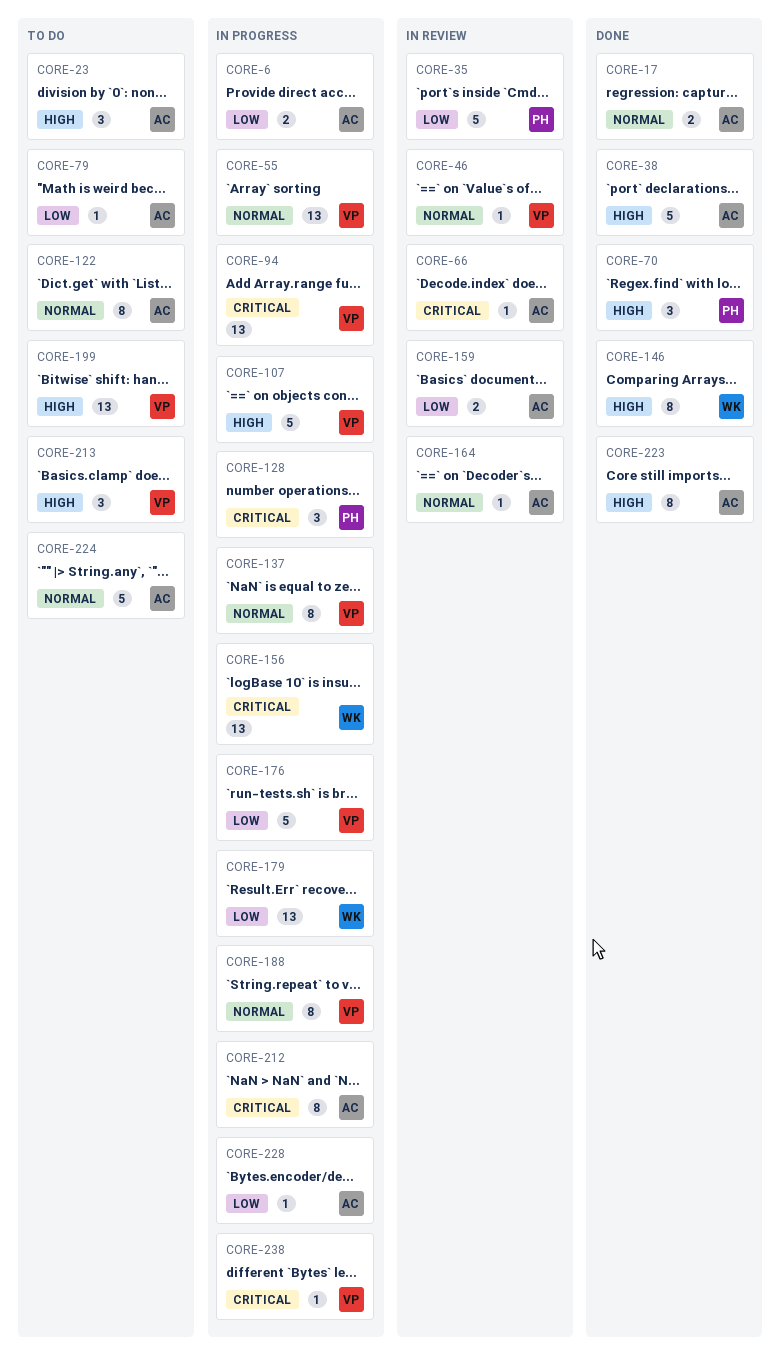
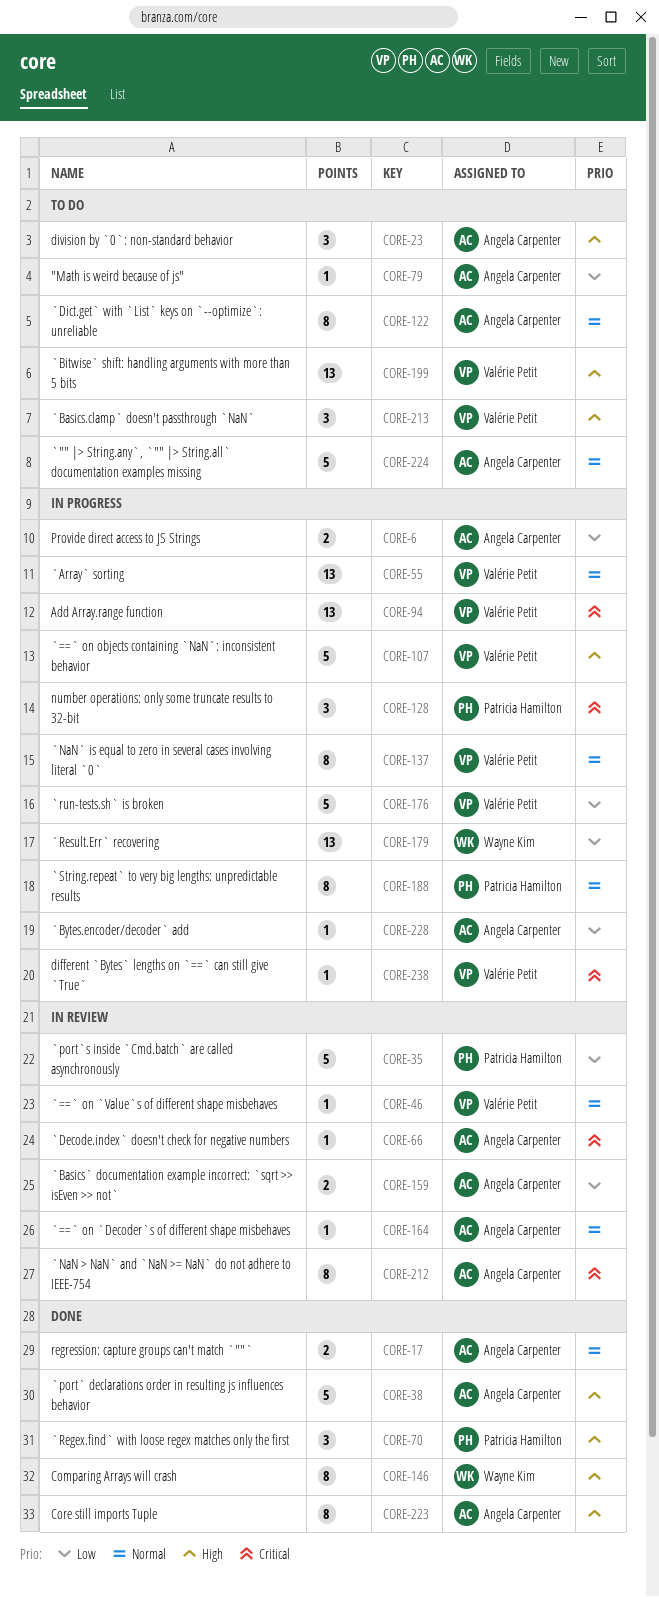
CORE-156: present -> none
CORE-188, owner: Valérie Petit -> Patricia Hamilton
CORE-212, status: In progress -> In review

